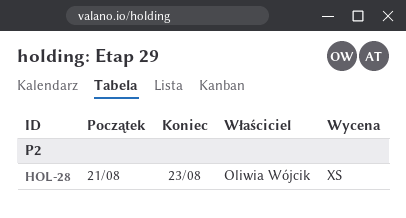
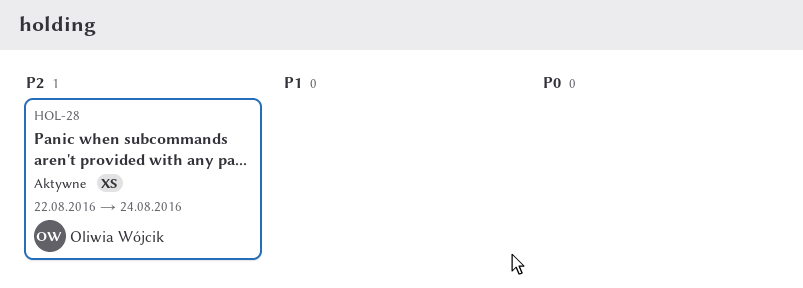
HOL-28, start: Aug 21 -> Aug 22
HOL-28, due: Aug 23 -> Aug 24

